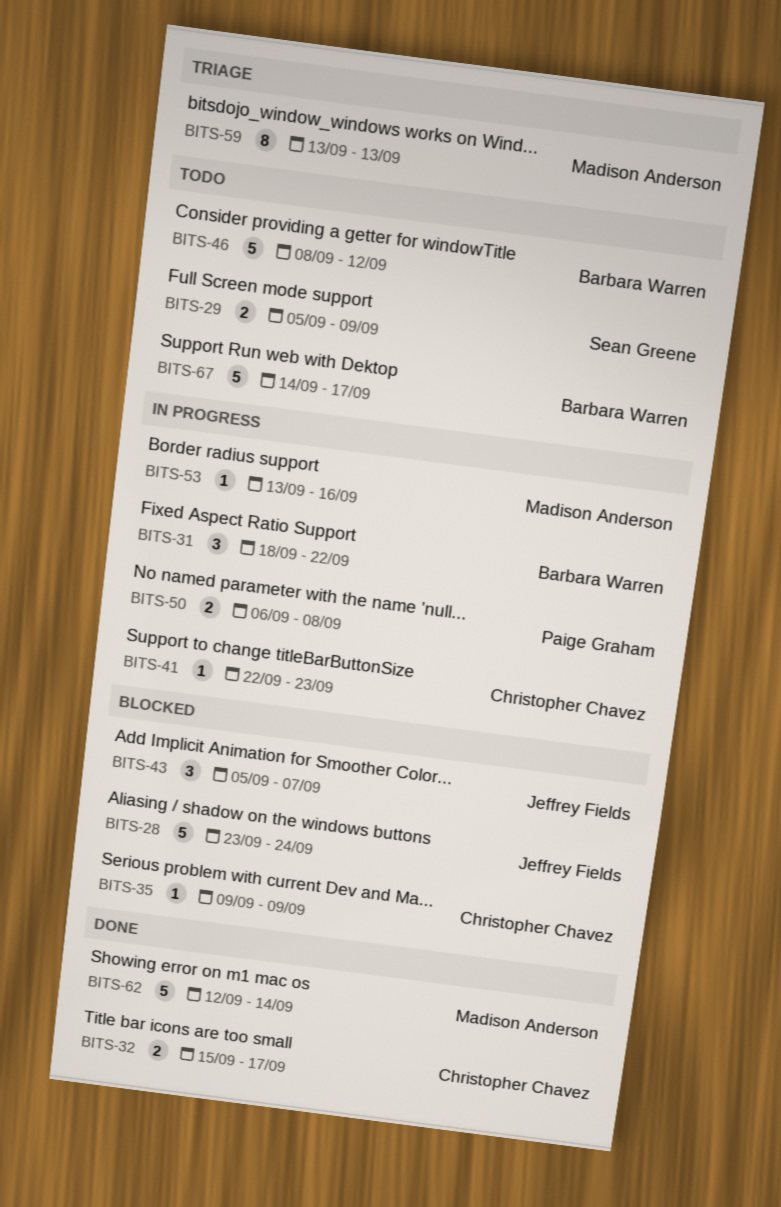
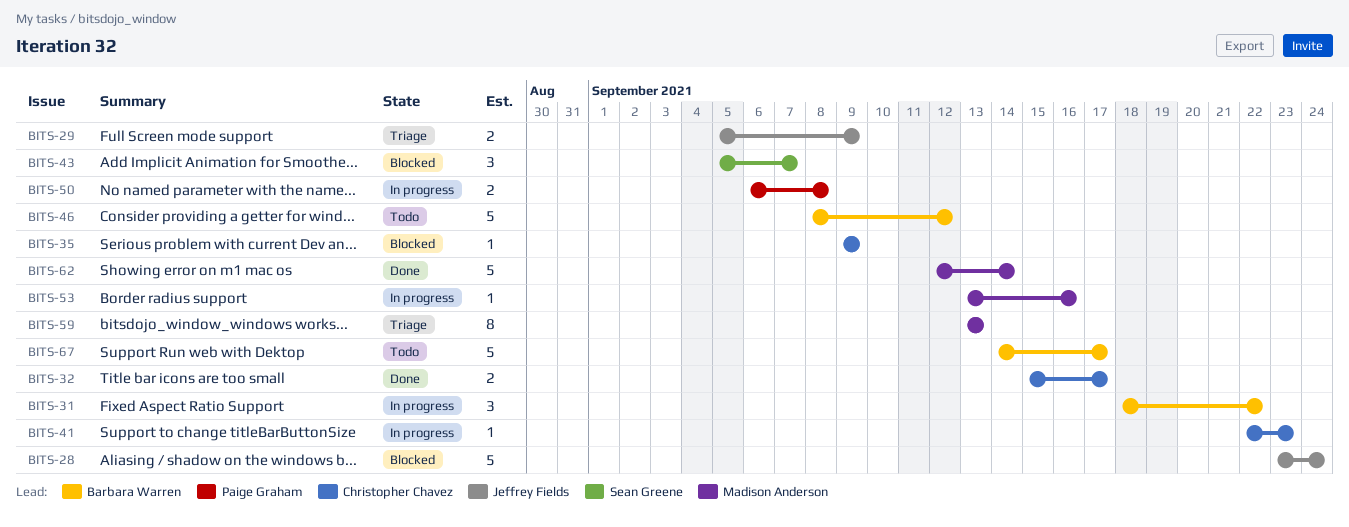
BITS-29, status: Todo -> Triage
BITS-29, owner: Sean Greene -> Jeffrey Fields
BITS-43, owner: Jeffrey Fields -> Sean Greene

